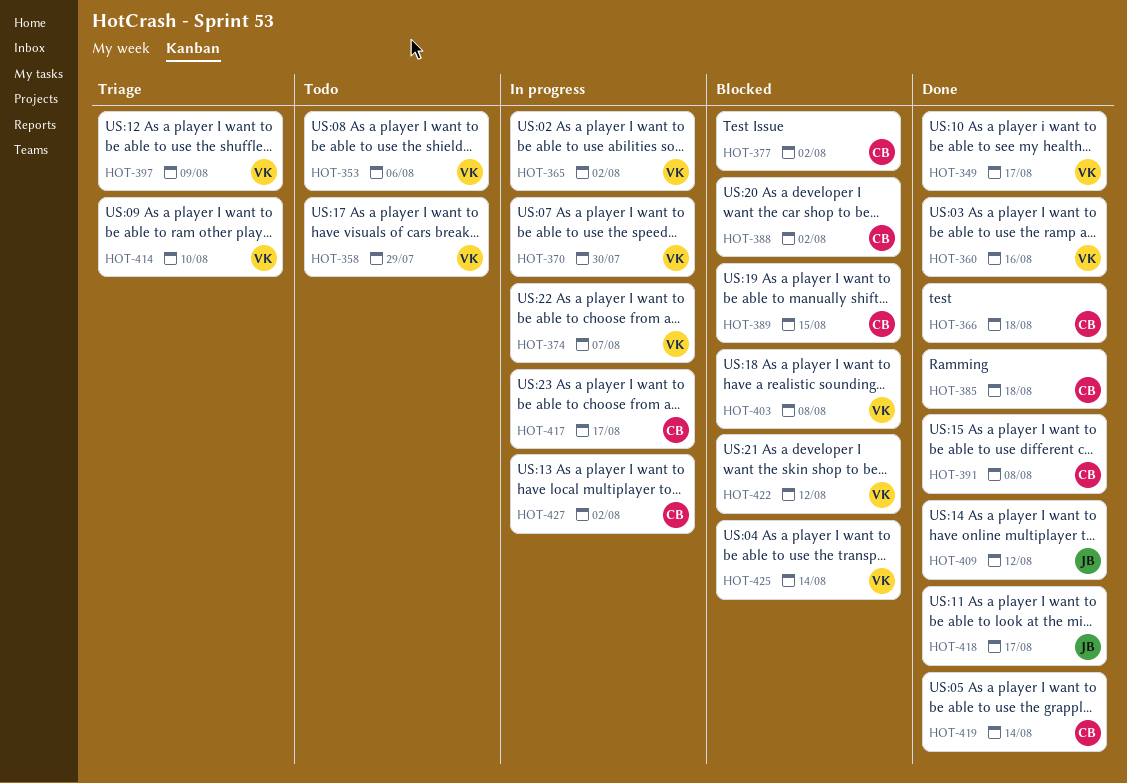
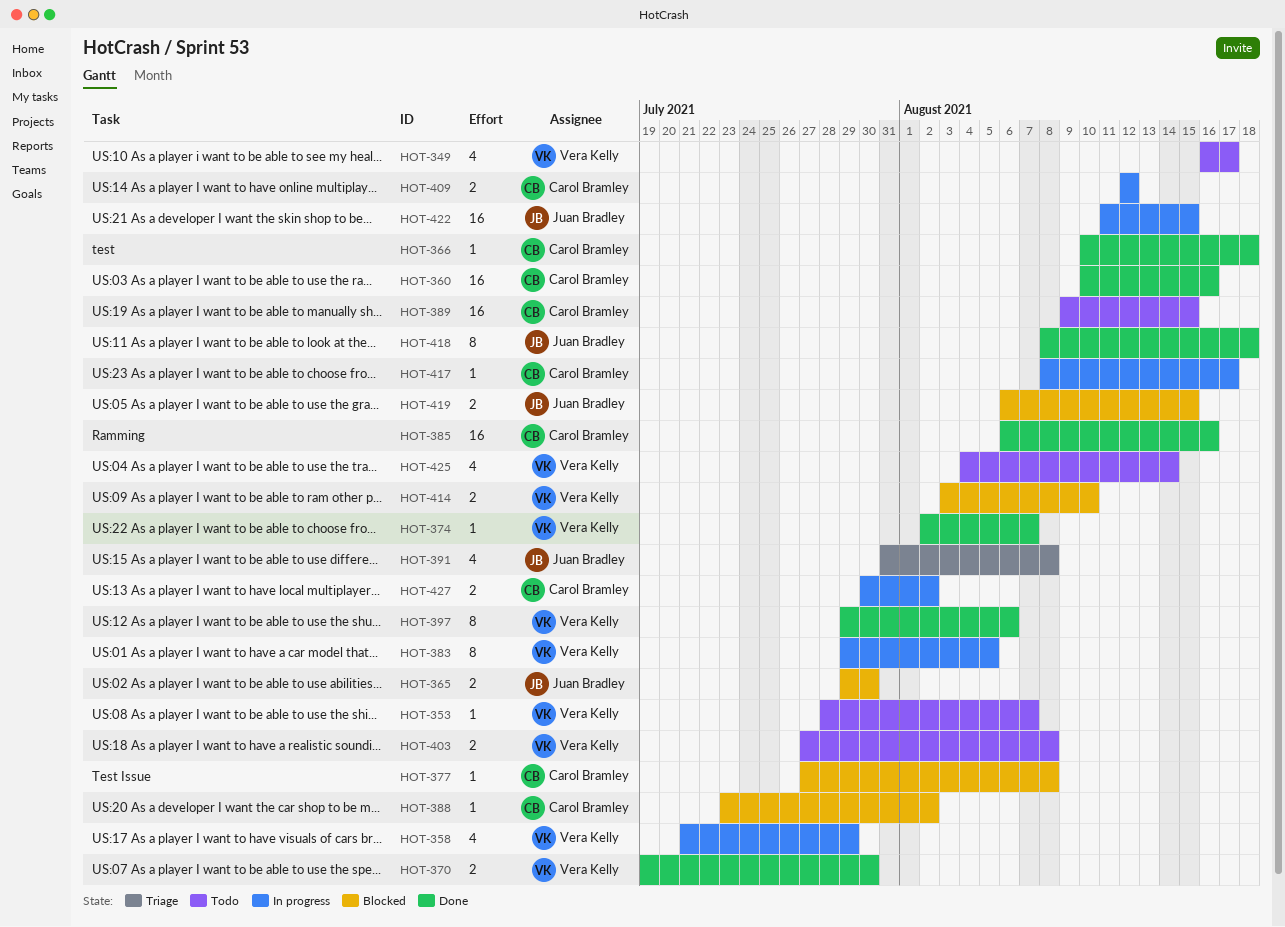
HOT-349, status: Done -> Todo
HOT-353, due: Aug 6 -> Aug 7
HOT-358, status: Todo -> In progress
HOT-360, owner: Vera Kelly -> Carol Bramley
HOT-365, status: In progress -> Blocked
HOT-365, owner: Vera Kelly -> Juan Bradley
HOT-365, due: Aug 2 -> Jul 30
HOT-370, status: In progress -> Done
HOT-374, status: In progress -> Done
HOT-377, due: Aug 2 -> Aug 8
HOT-383: none -> present
HOT-385, due: Aug 18 -> Aug 16
HOT-389, status: Blocked -> Todo
HOT-391, status: Done -> Triage
HOT-391, owner: Carol Bramley -> Juan Bradley
HOT-397, status: Triage -> Done
HOT-397, due: Aug 9 -> Aug 6
HOT-403, status: Blocked -> Todo
HOT-409, status: Done -> In progress
HOT-409, owner: Juan Bradley -> Carol Bramley
HOT-414, status: Triage -> Blocked
HOT-418, due: Aug 17 -> Aug 18
HOT-419, status: Done -> Blocked
HOT-419, owner: Carol Bramley -> Juan Bradley
HOT-419, due: Aug 14 -> Aug 15
HOT-422, status: Blocked -> In progress
HOT-422, owner: Vera Kelly -> Juan Bradley
HOT-422, due: Aug 12 -> Aug 15
HOT-425, status: Blocked -> Todo

